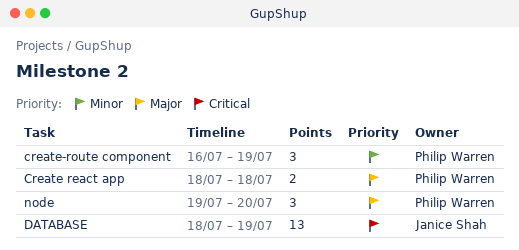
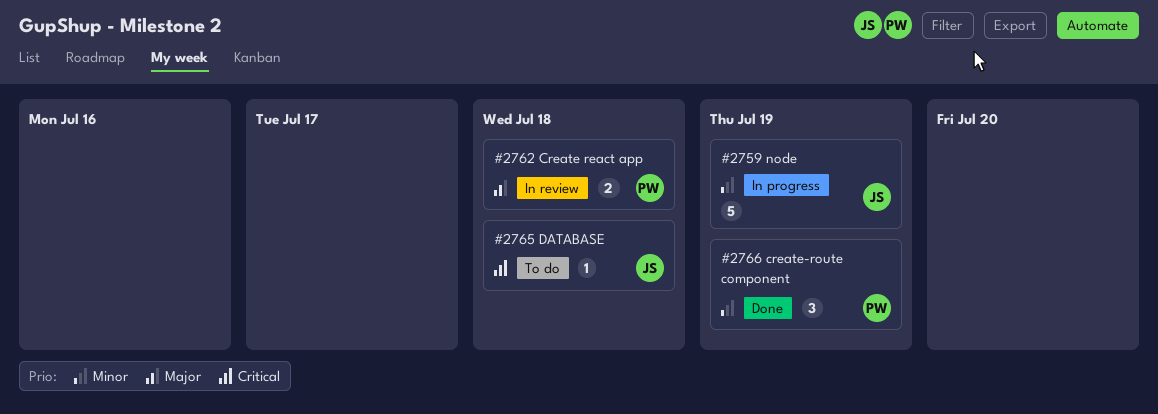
DATABASE, estimate: 13 -> 1
DATABASE, due: Jul 19 -> Jul 18
node, owner: Philip Warren -> Janice Shah
node, priority: Major -> Minor
node, estimate: 3 -> 5
node, due: Jul 20 -> Jul 19

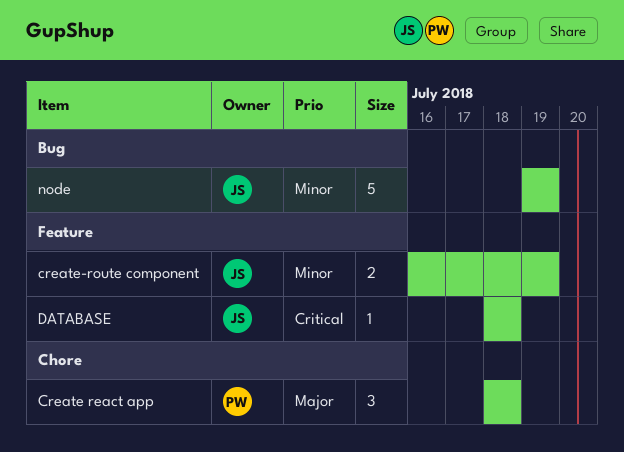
Create react app, estimate: 2 -> 3
create-route component, owner: PW -> JS
create-route component, estimate: 3 -> 2

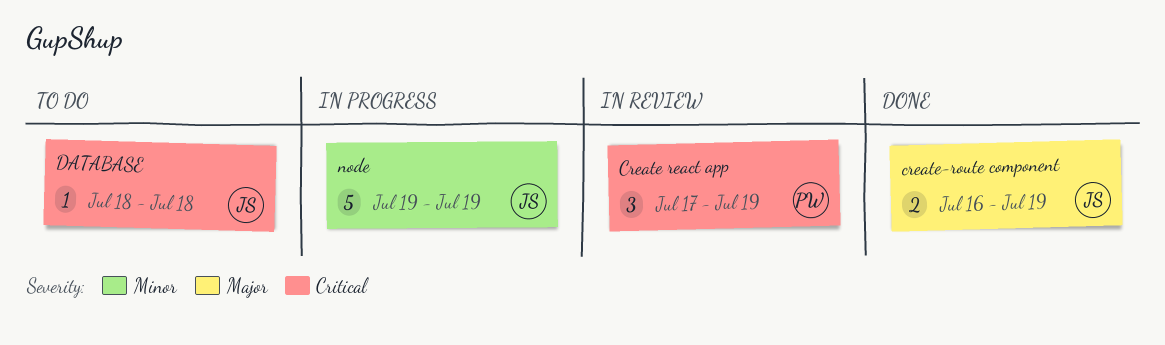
Create react app, priority: Major -> Critical
Create react app, start: Jul 18 -> Jul 17
Create react app, due: Jul 18 -> Jul 19
create-route component, priority: Minor -> Major

